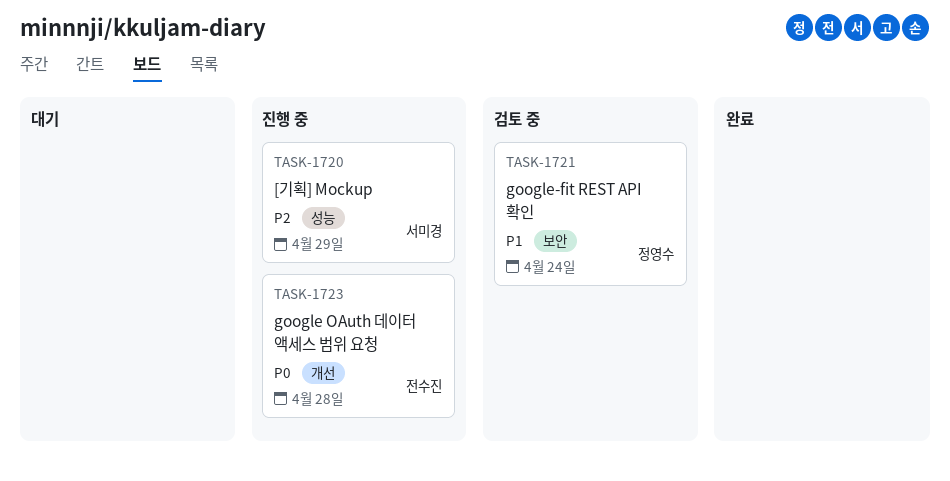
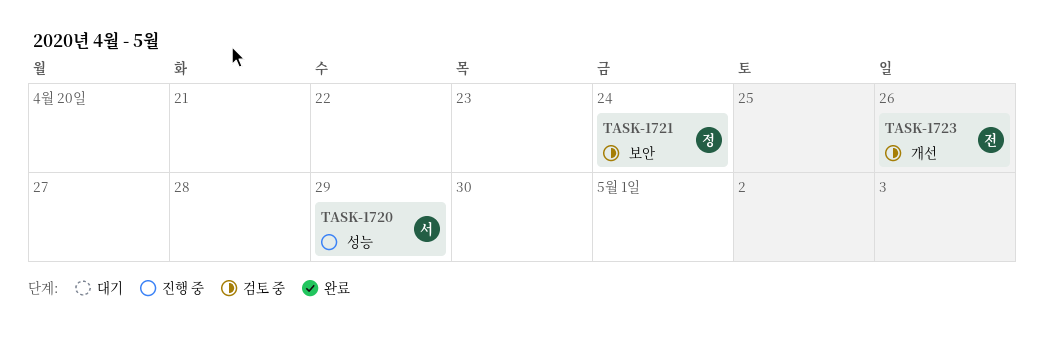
TASK-1723, status: 진행 중 -> 검토 중
TASK-1723, due: Apr 28 -> Apr 26

